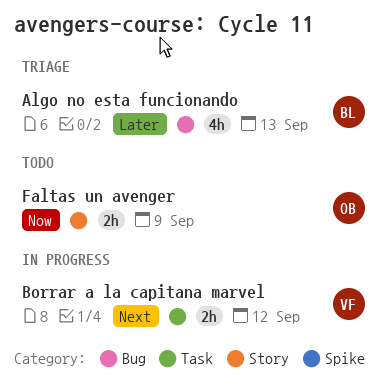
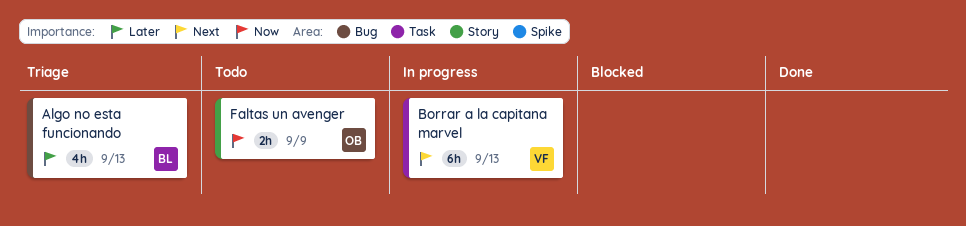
Borrar a la capitana marvel, estimate: 2h -> 6h
Borrar a la capitana marvel, due: Sep 12 -> Sep 13

